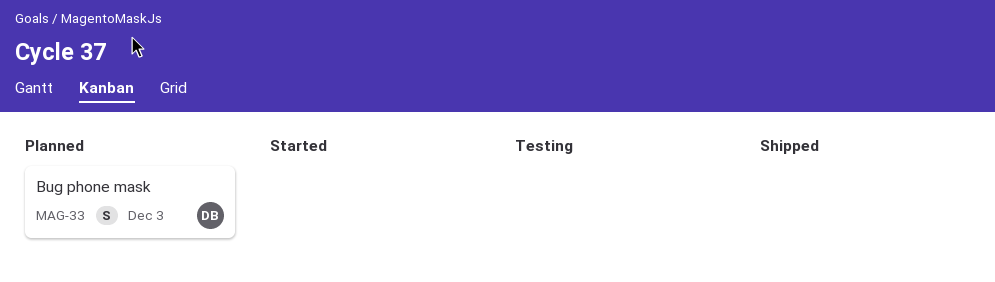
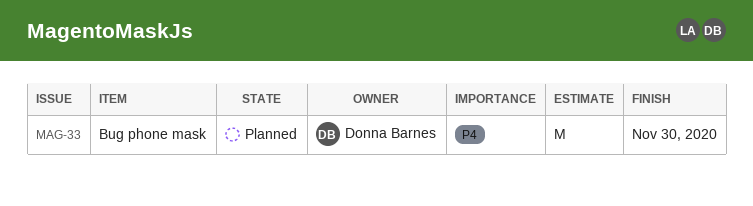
MAG-33, estimate: S -> M
MAG-33, due: Dec 3 -> Nov 30

